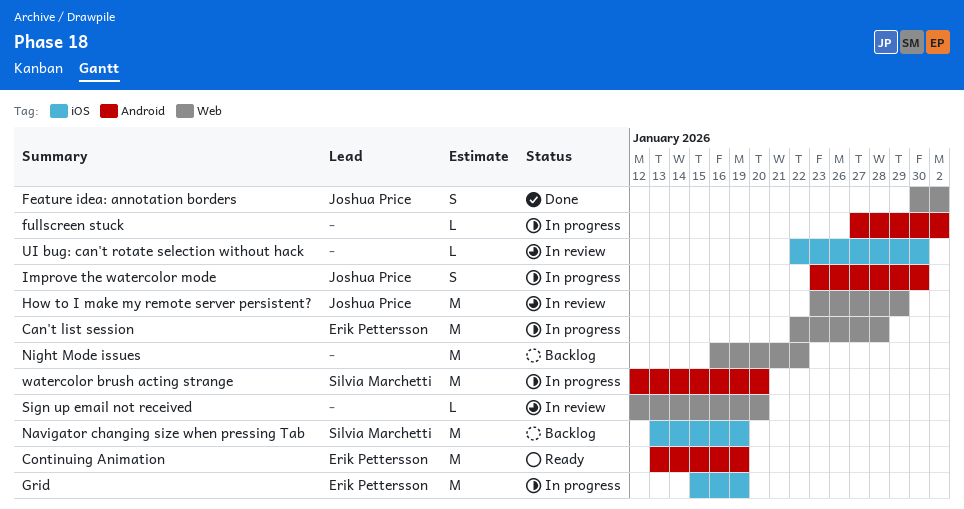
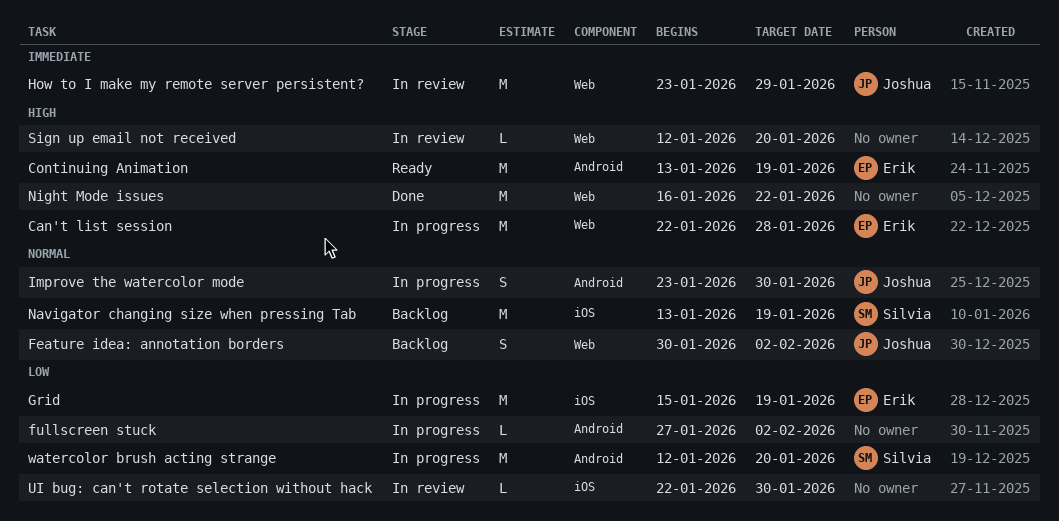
Feature idea: annotation borders, status: Done -> Backlog
Night Mode issues, status: Backlog -> Done

